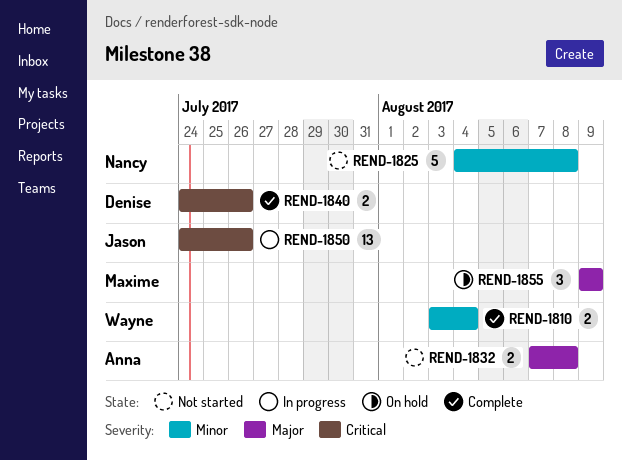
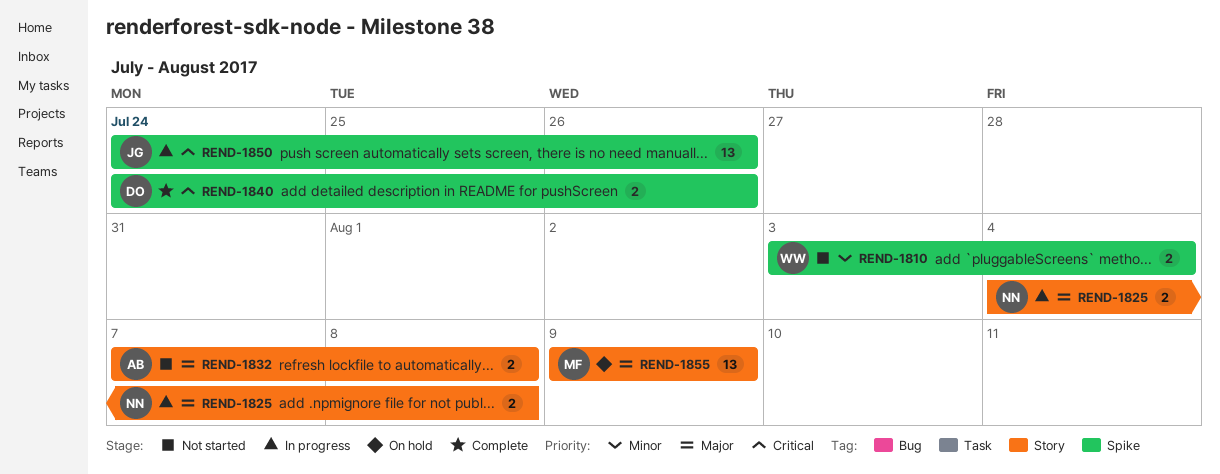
REND-1810, status: Complete -> Not started
REND-1825, status: Not started -> In progress
REND-1825, priority: Minor -> Major
REND-1825, estimate: 5 -> 2
REND-1855, estimate: 3 -> 13

